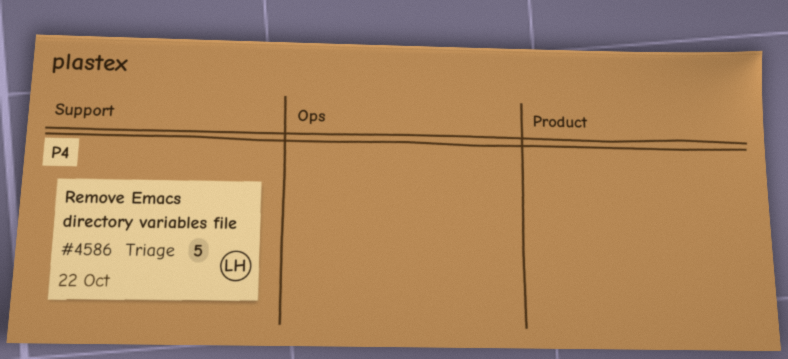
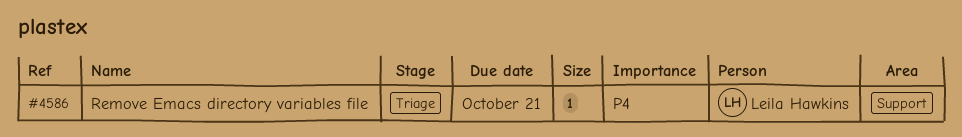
#4586, estimate: 5 -> 1
#4586, due: Oct 22 -> Oct 21

